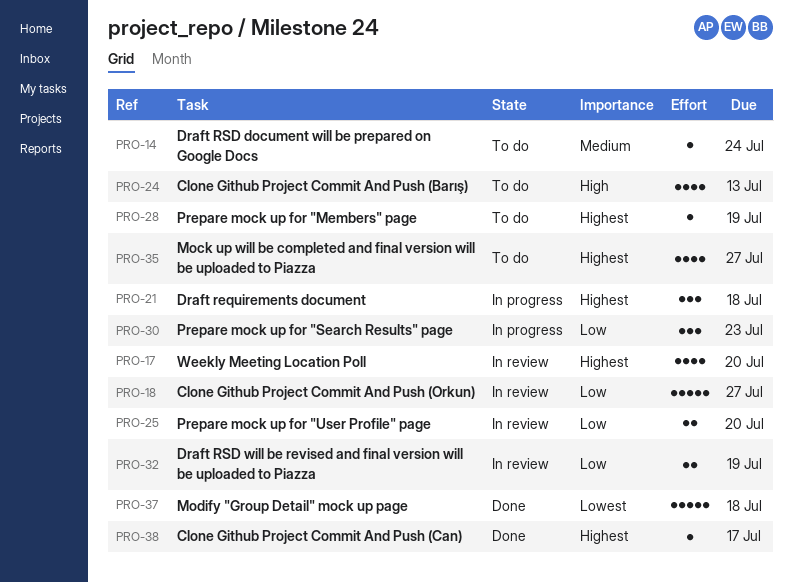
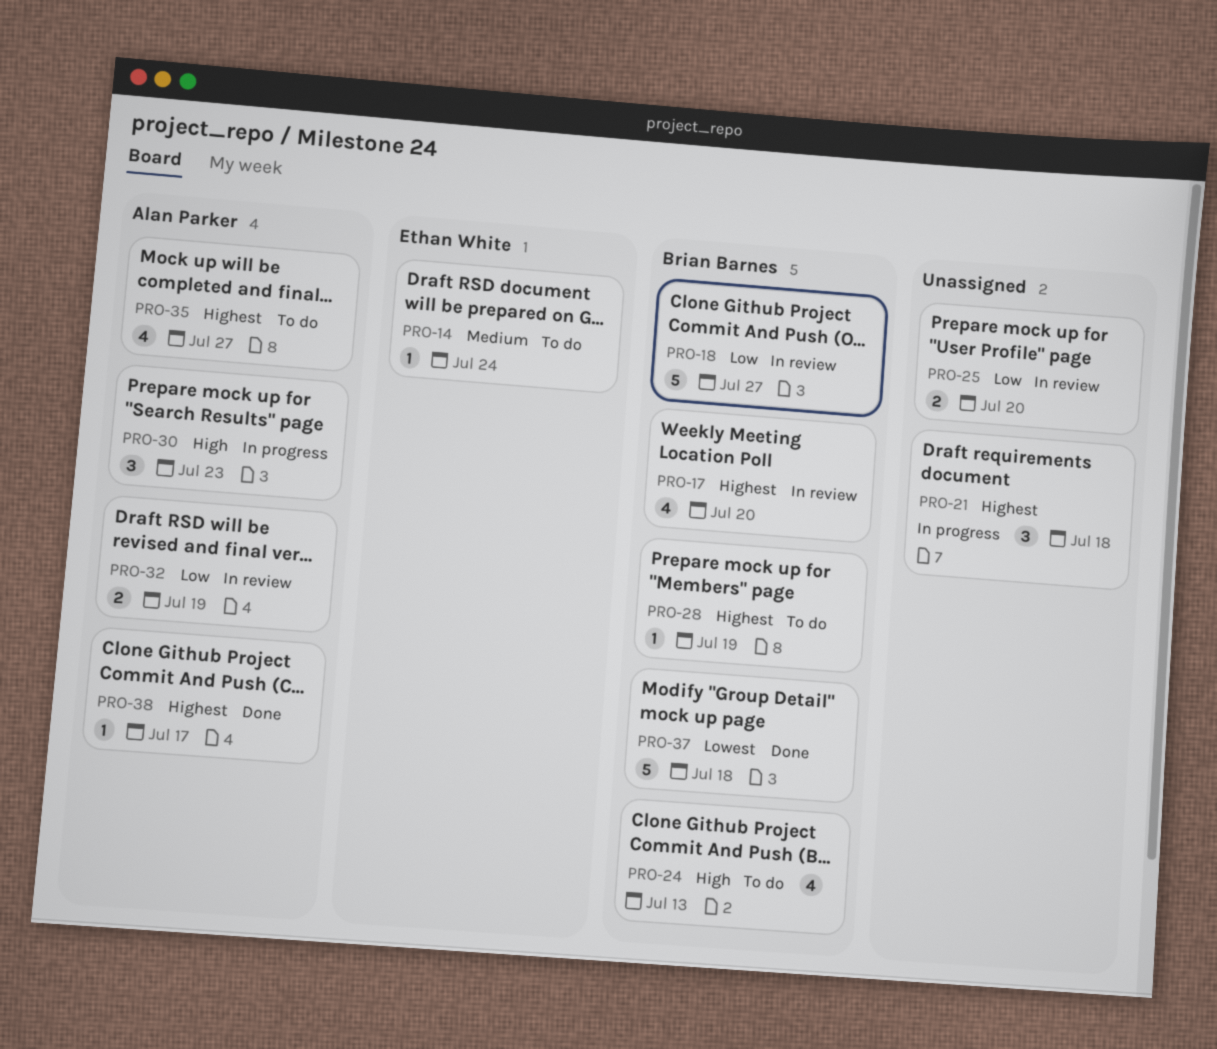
PRO-30, priority: Low -> High

